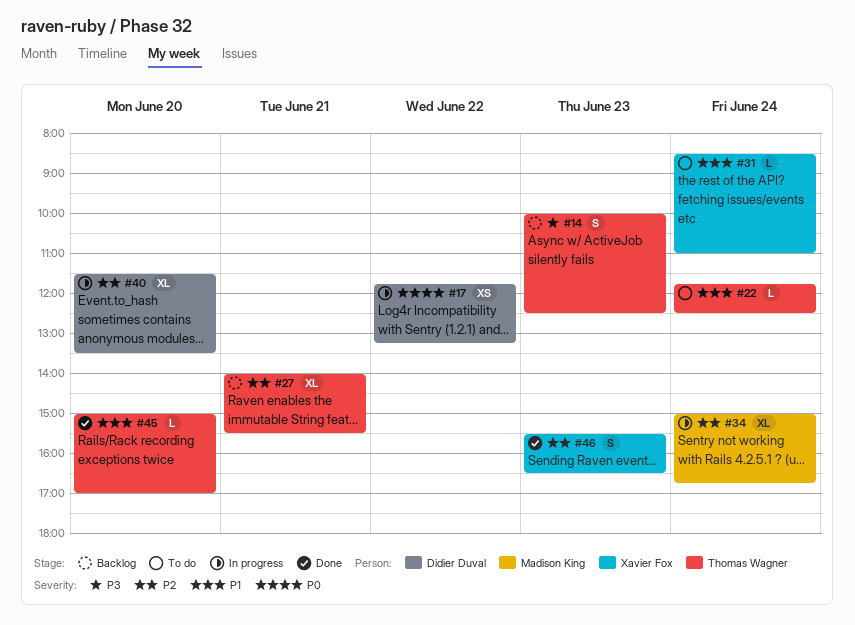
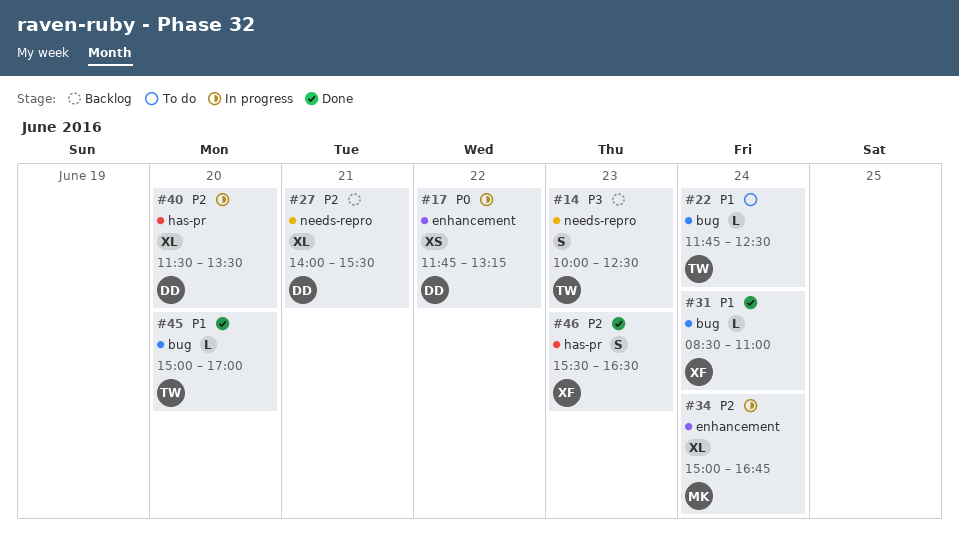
#27, owner: Thomas Wagner -> Didier Duval
#31, status: To do -> Done

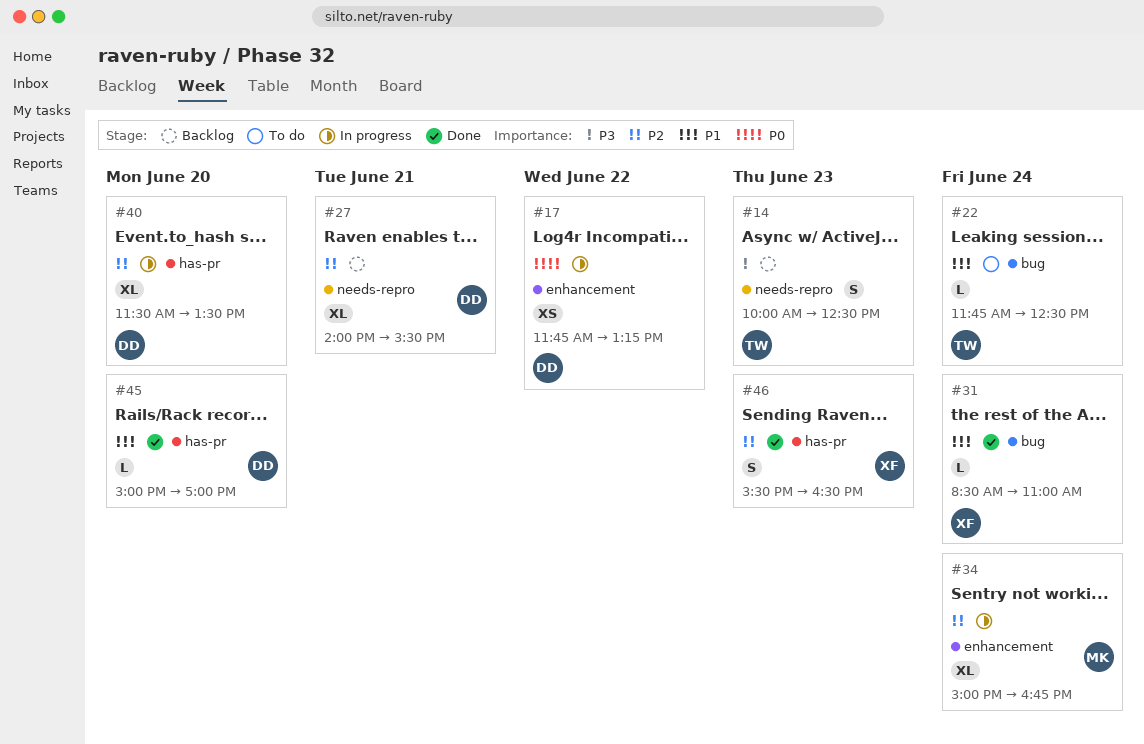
#45, owner: TW -> DD
#45, label: bug -> has-pr

